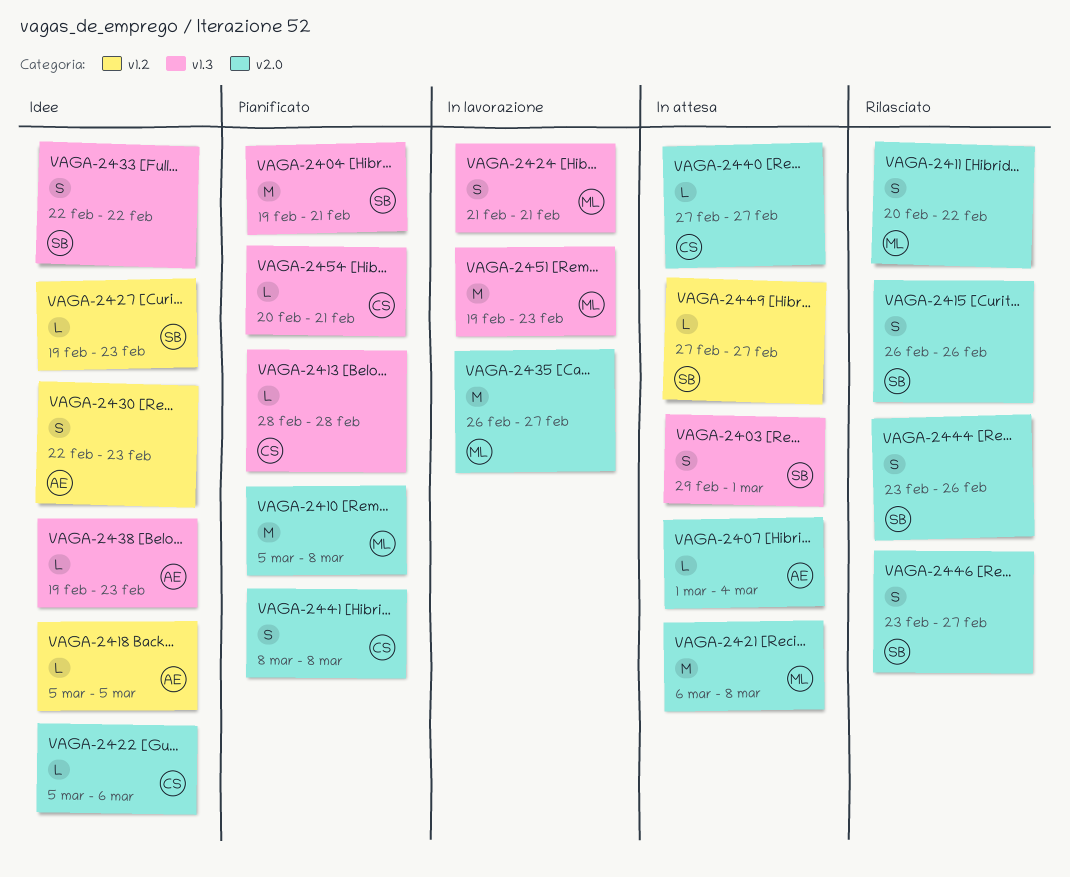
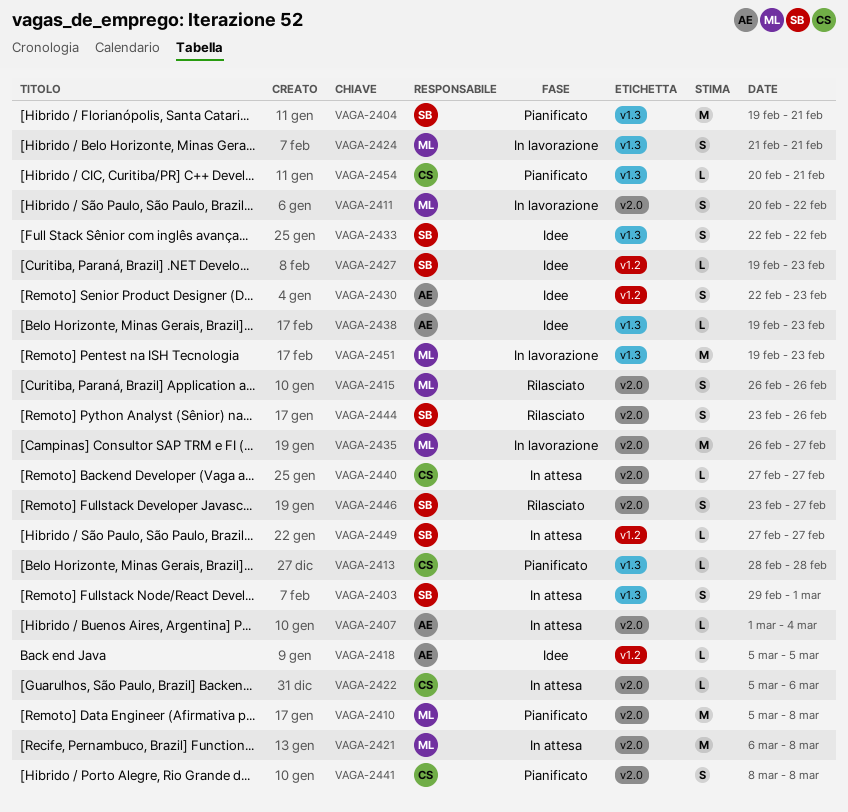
VAGA-2411, status: Rilasciato -> In lavorazione
VAGA-2415, owner: SB -> ML
VAGA-2422, status: Idee -> In attesa

